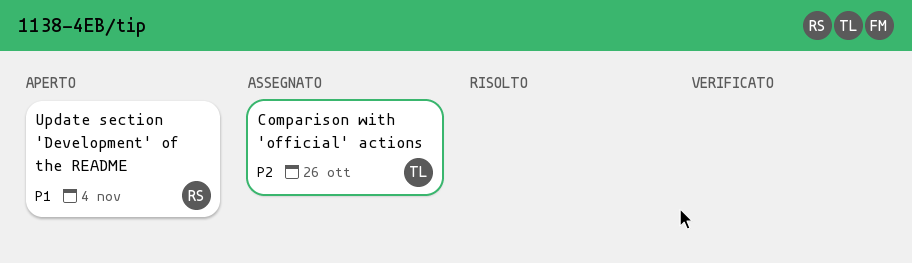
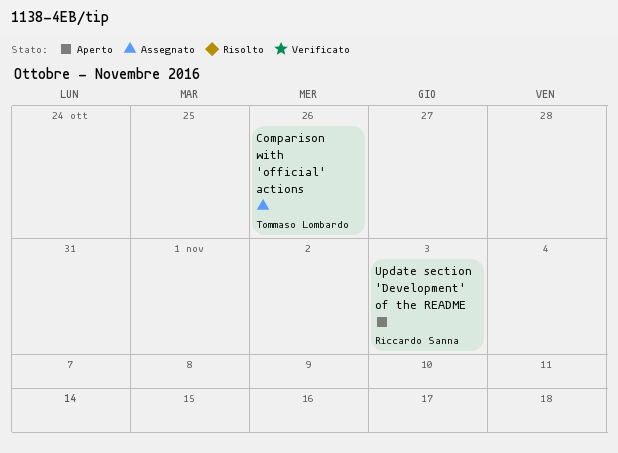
Update section 'Development' of the README, due: Nov 4 -> Nov 3

